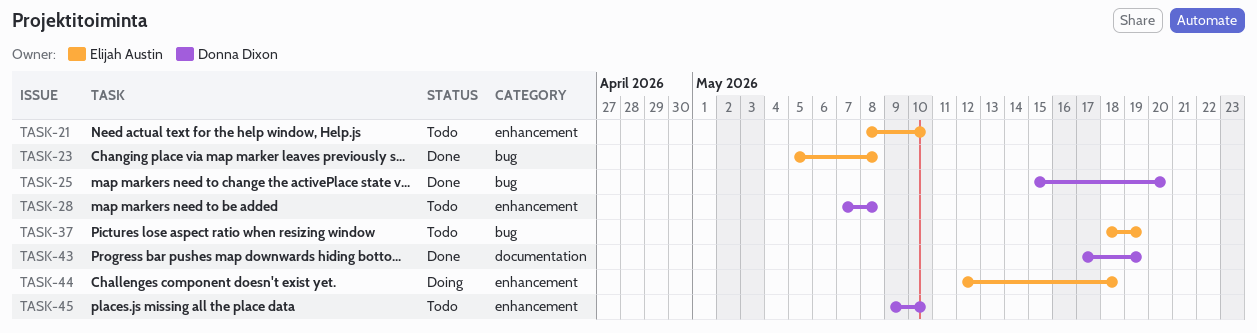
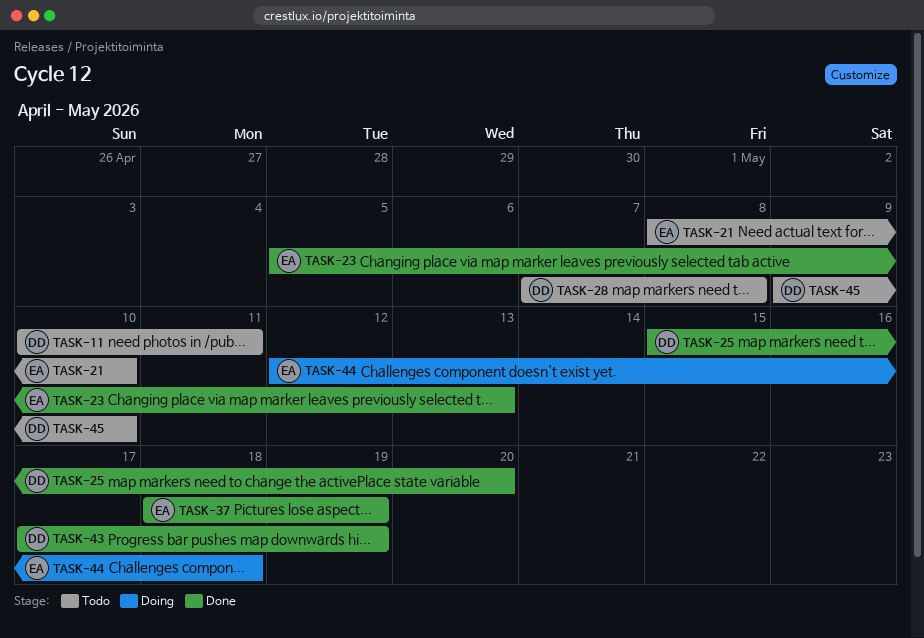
TASK-11: none -> present
TASK-23, due: May 8 -> May 13
TASK-37, status: Todo -> Done

